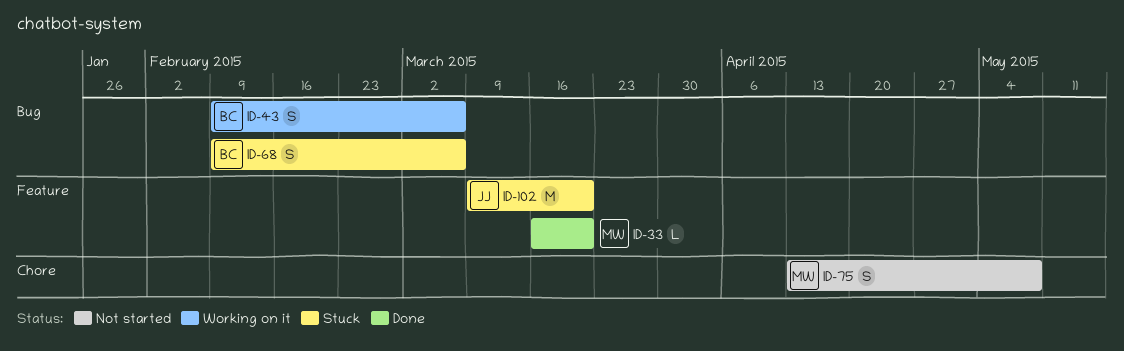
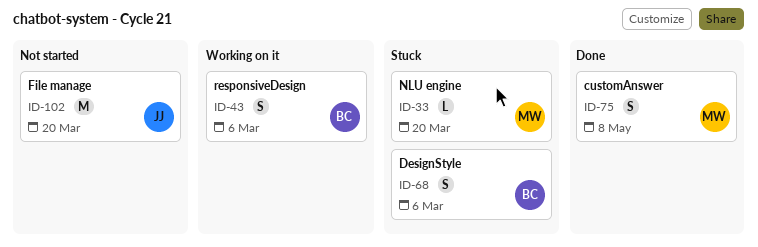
ID-33, status: Done -> Stuck
ID-75, status: Not started -> Done
ID-102, status: Stuck -> Not started

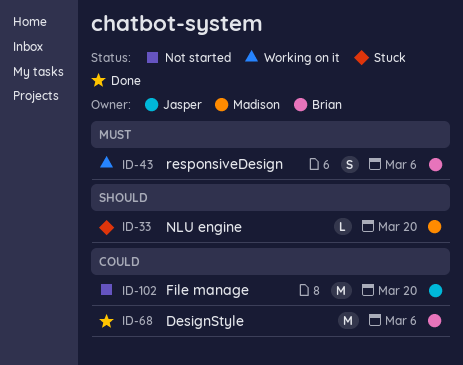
ID-68, status: Stuck -> Done
ID-68, estimate: S -> M
ID-75: present -> none

